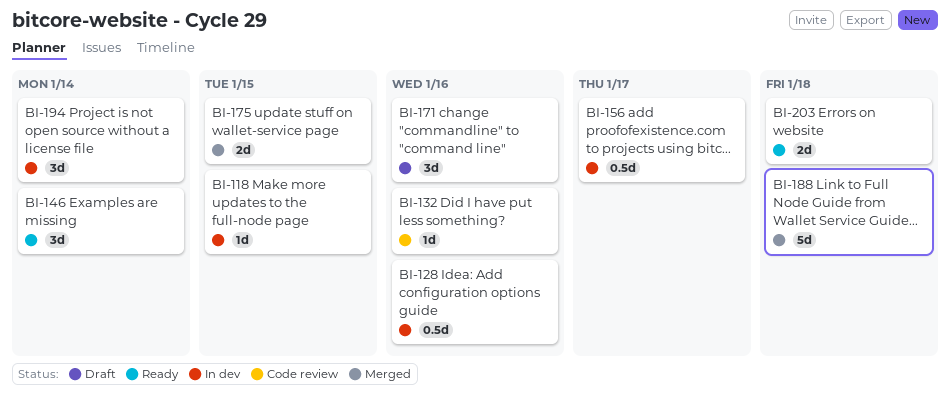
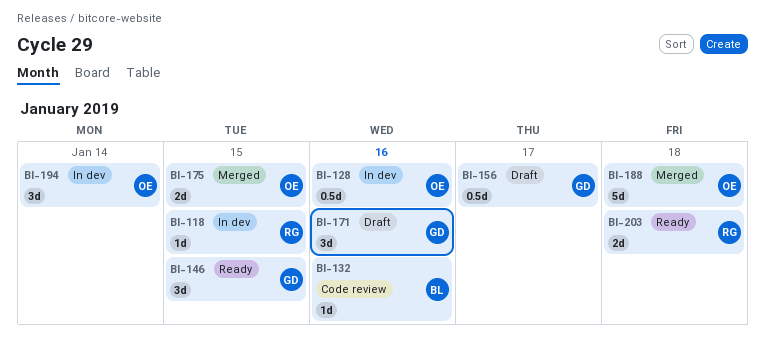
BI-146, due: Jan 14 -> Jan 15
BI-156, status: In dev -> Draft

